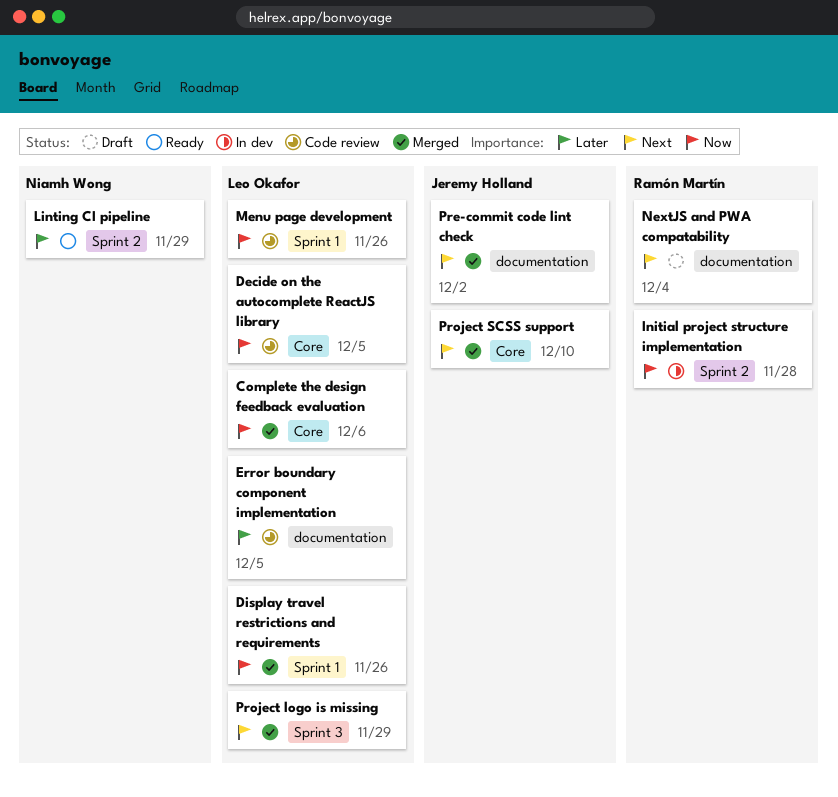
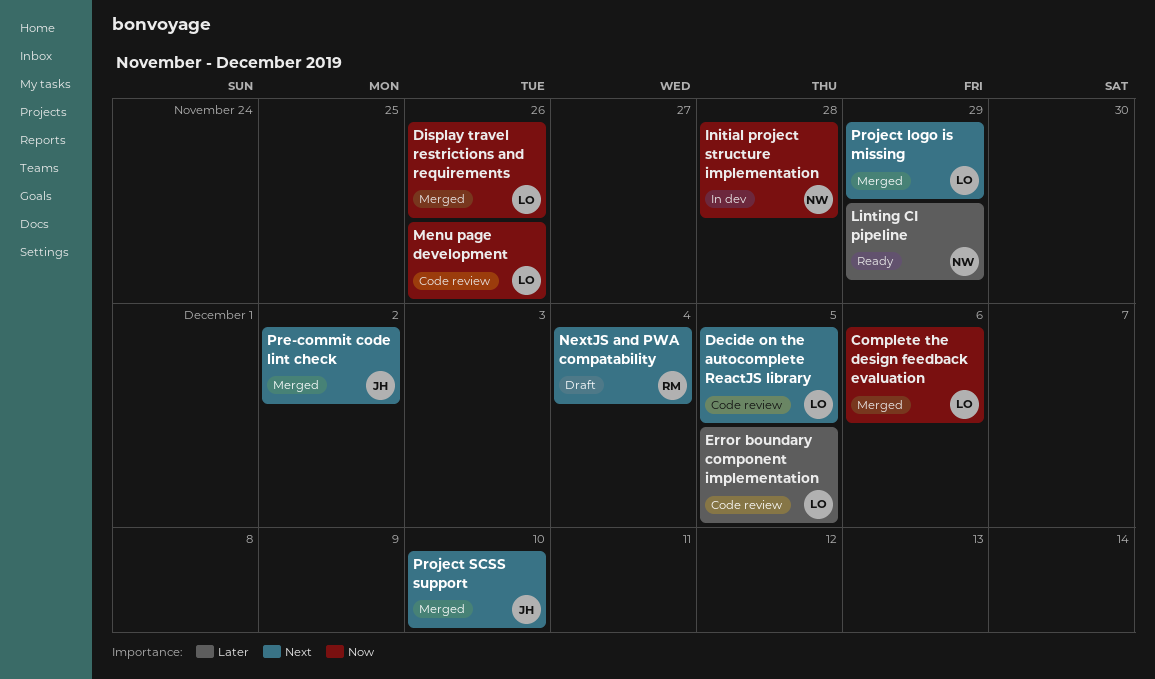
Decide on the autocomplete ReactJS library, priority: Now -> Next
Initial project structure implementation, owner: Ramón Martín -> Niamh Wong

